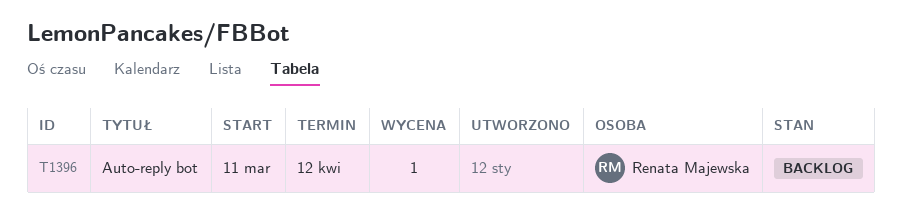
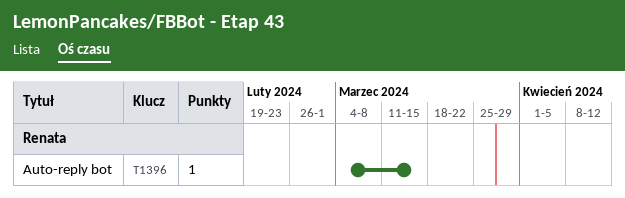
T1396, start: Mar 11 -> Mar 4
T1396, due: Apr 12 -> Mar 15

